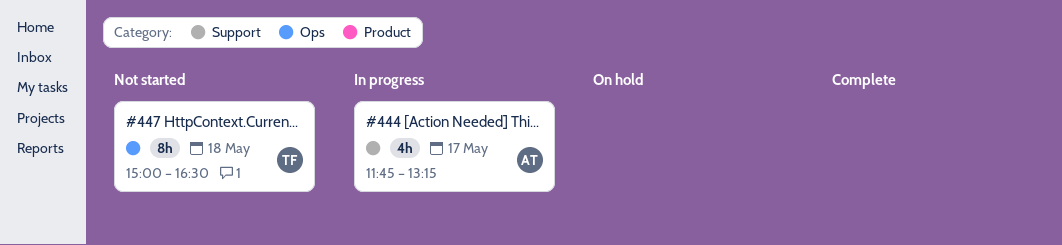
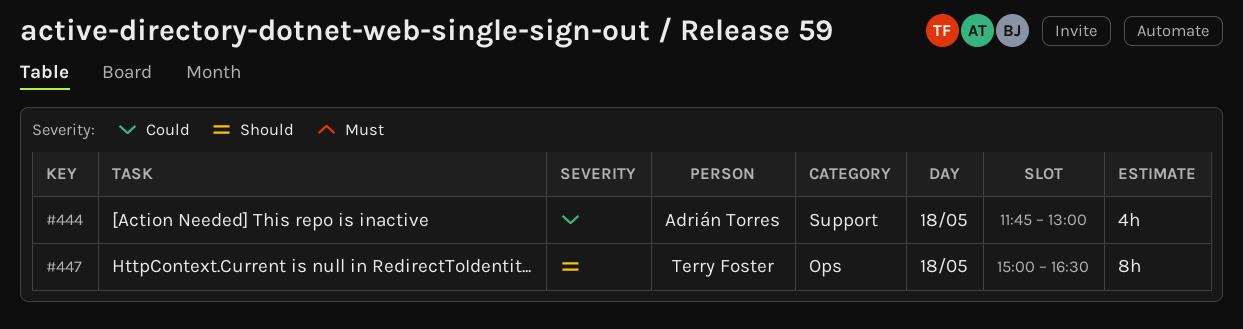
#444, day: May 17 -> May 18
#444, ends: 13:15 -> 13:00

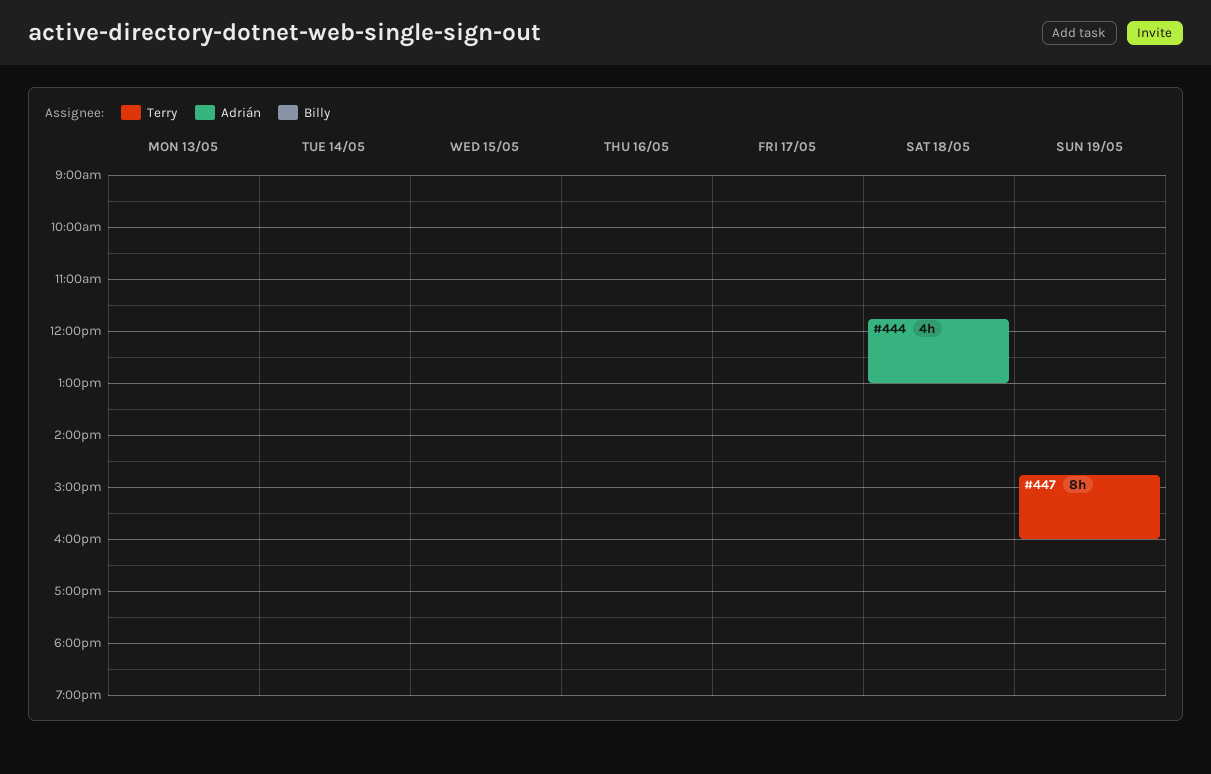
#447, day: May 18 -> May 19
#447, begins: 15:00 -> 14:45
#447, ends: 16:30 -> 16:00

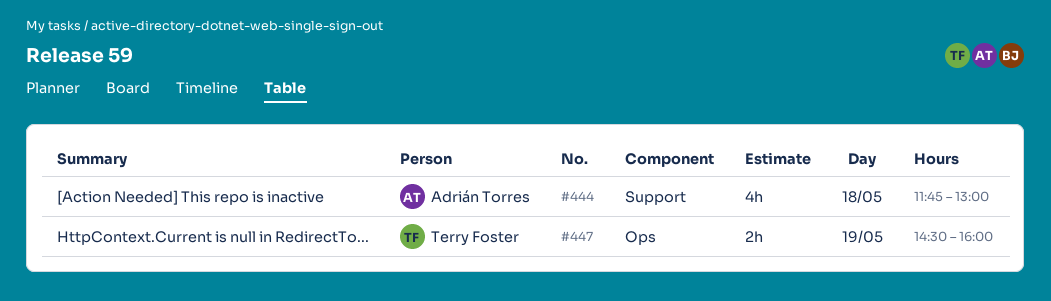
#447, estimate: 8h -> 2h
#447, begins: 14:45 -> 14:30

